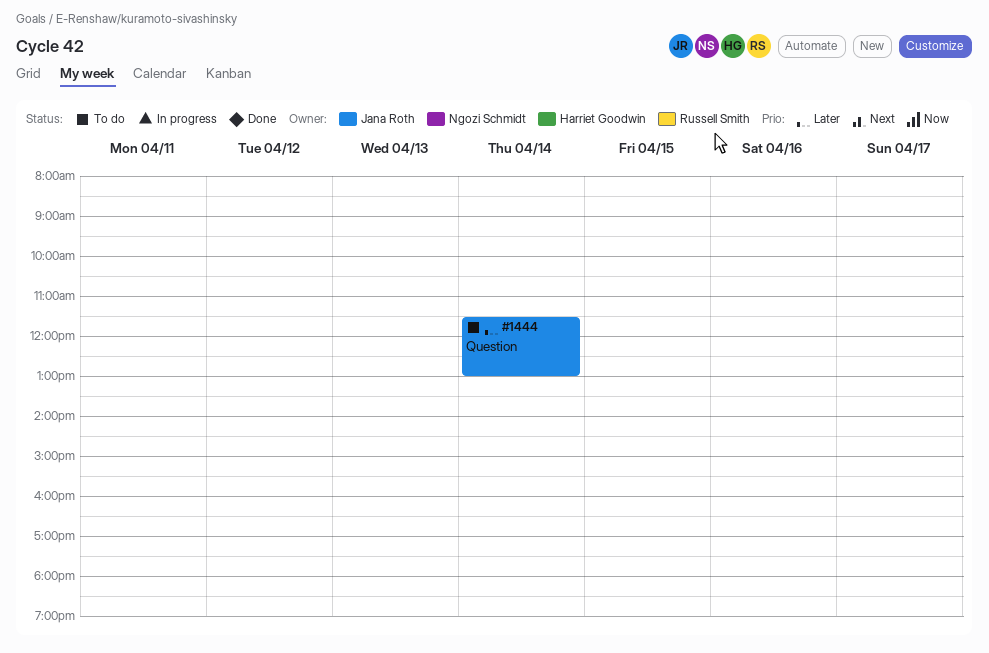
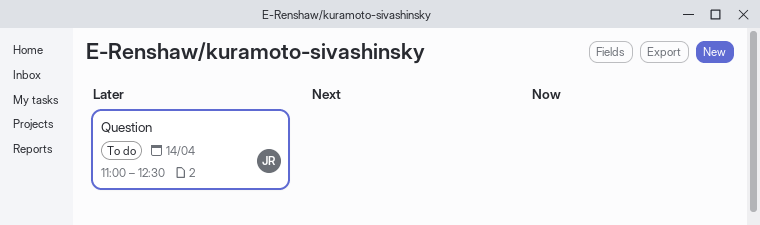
Question, begins: 11:30 -> 11:00
Question, ends: 13:00 -> 12:30

